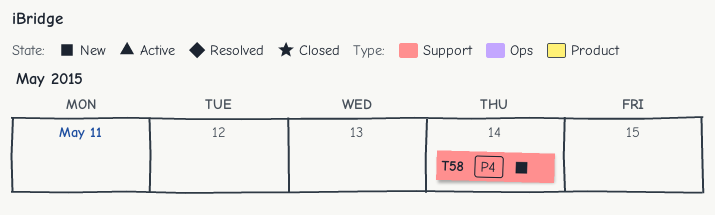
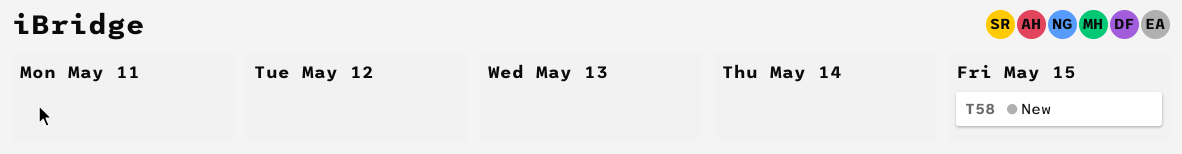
T58, due: May 14 -> May 15

